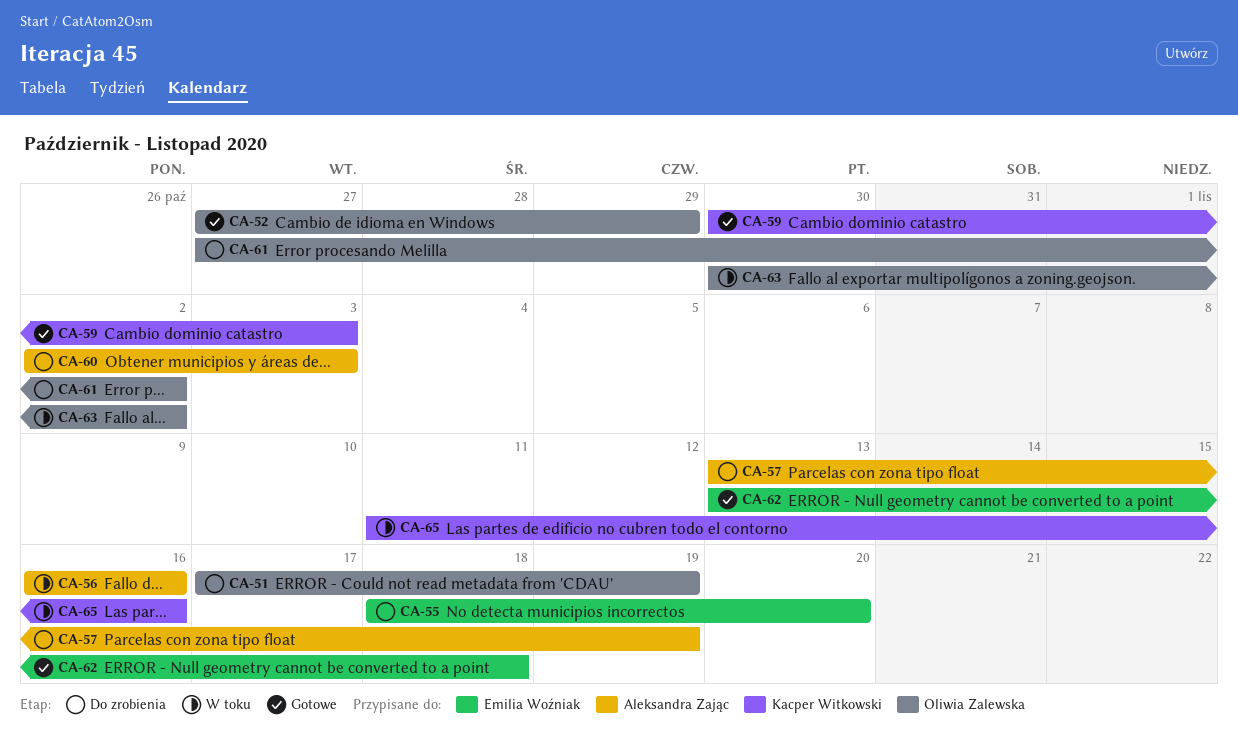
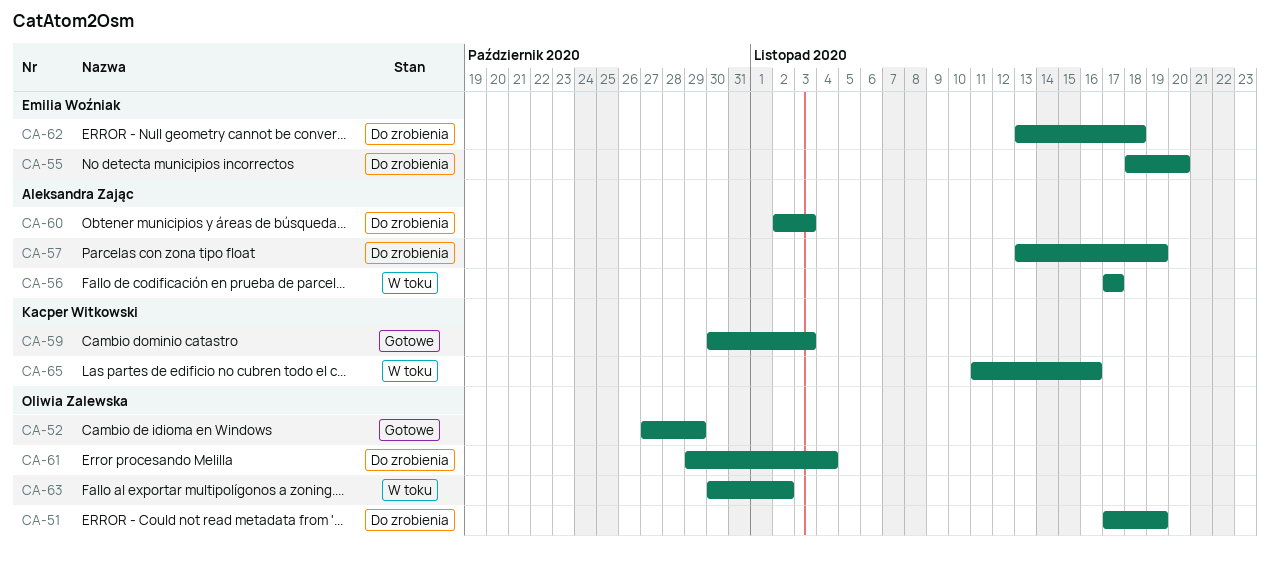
CA-56, start: Nov 16 -> Nov 17
CA-56, due: Nov 16 -> Nov 17
CA-61, start: Oct 27 -> Oct 29
CA-61, due: Nov 2 -> Nov 4
CA-62, status: Gotowe -> Do zrobienia

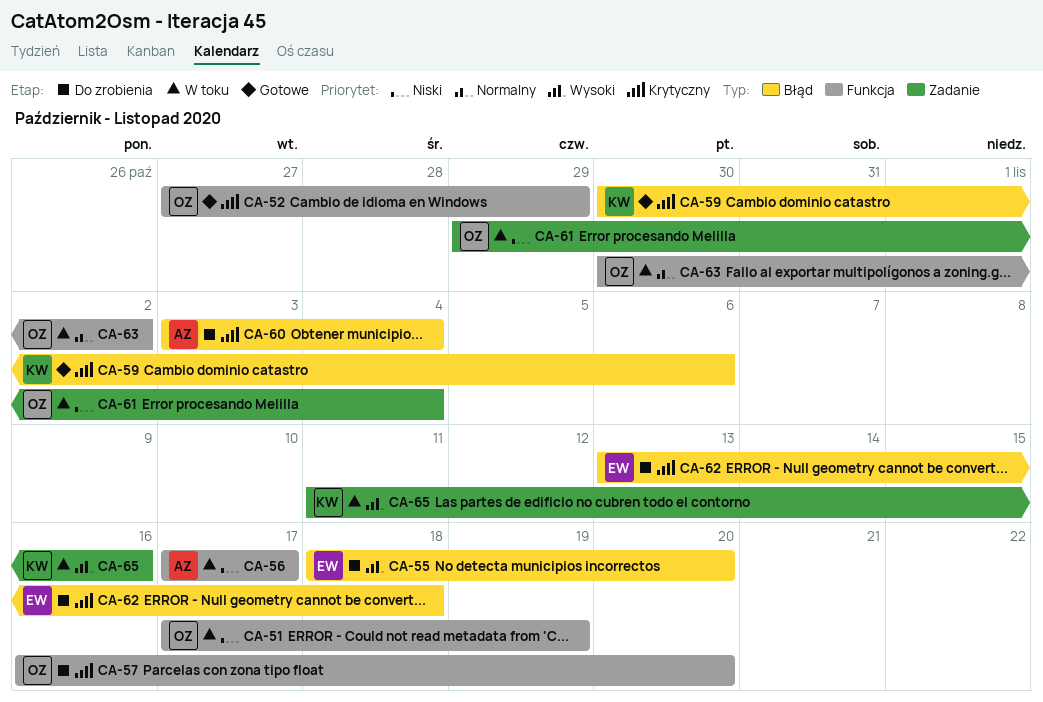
CA-51, status: Do zrobienia -> W toku
CA-57, owner: Aleksandra Zając -> Oliwia Zalewska
CA-57, start: Nov 13 -> Nov 16
CA-57, due: Nov 19 -> Nov 20
CA-59, due: Nov 3 -> Nov 6
CA-60, start: Nov 2 -> Nov 3
CA-60, due: Nov 3 -> Nov 4
CA-61, status: Do zrobienia -> W toku

